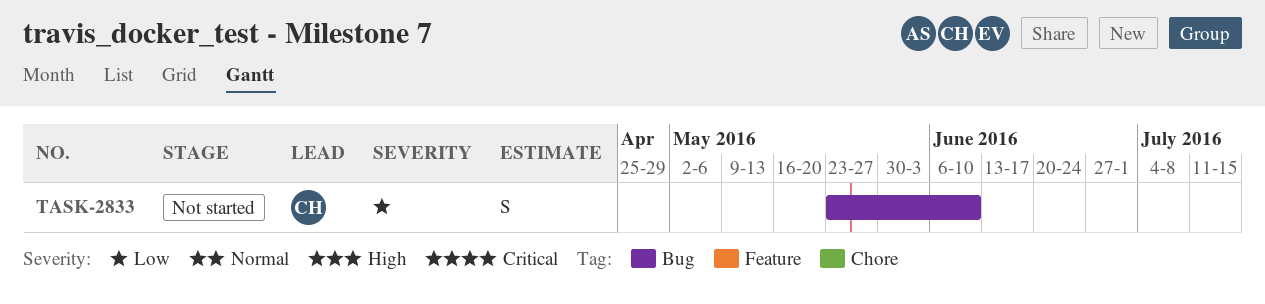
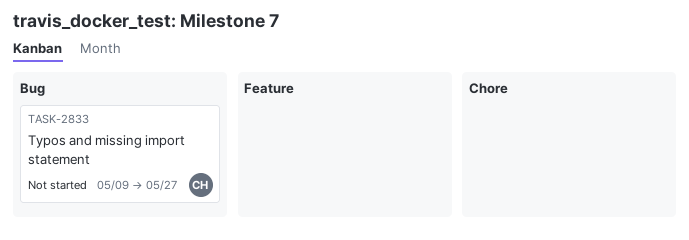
TASK-2833, start: May 23 -> May 9
TASK-2833, due: Jun 10 -> May 27

